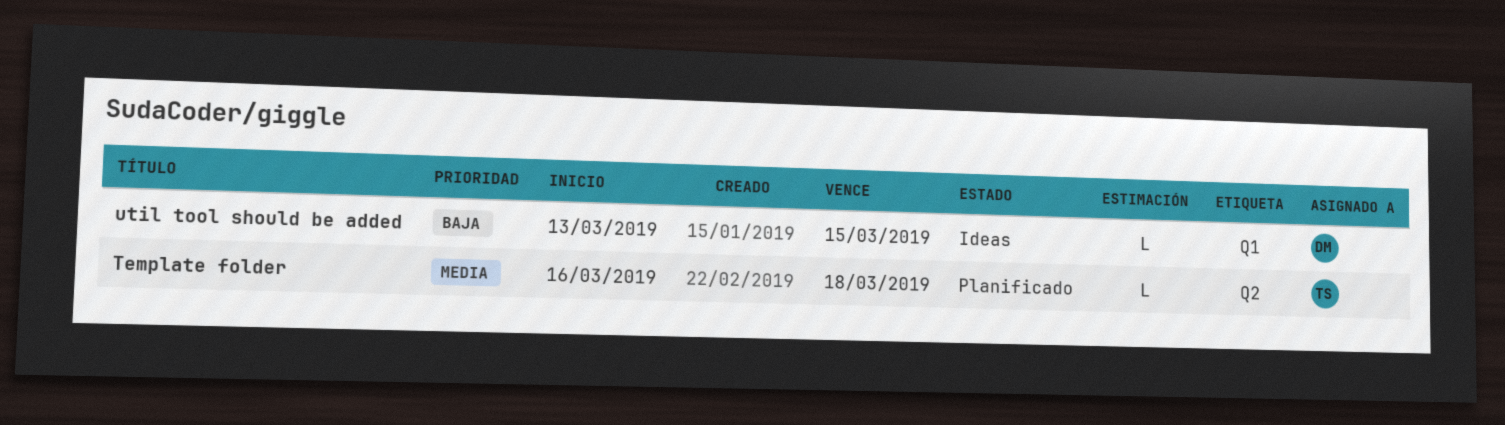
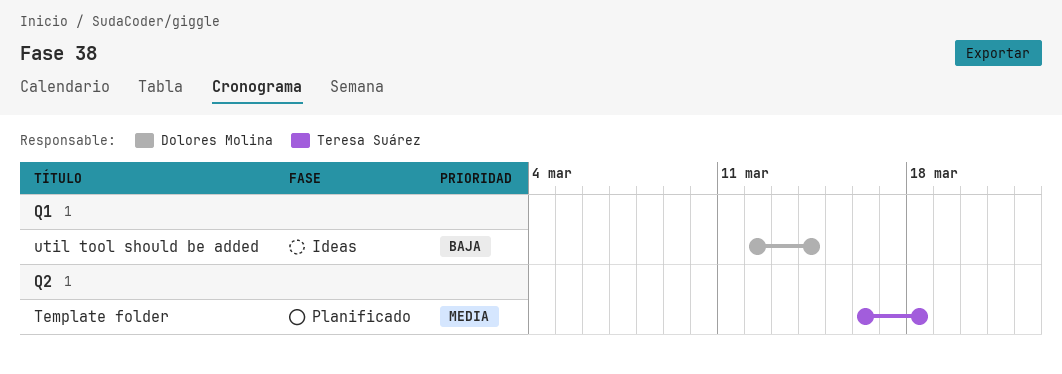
util tool should be added, start: Mar 13 -> Mar 12
util tool should be added, due: Mar 15 -> Mar 14

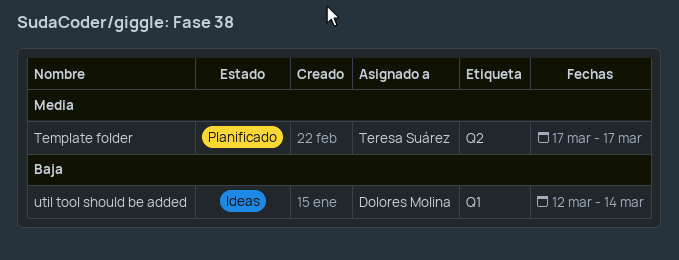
Template folder, start: Mar 16 -> Mar 17
Template folder, due: Mar 18 -> Mar 17

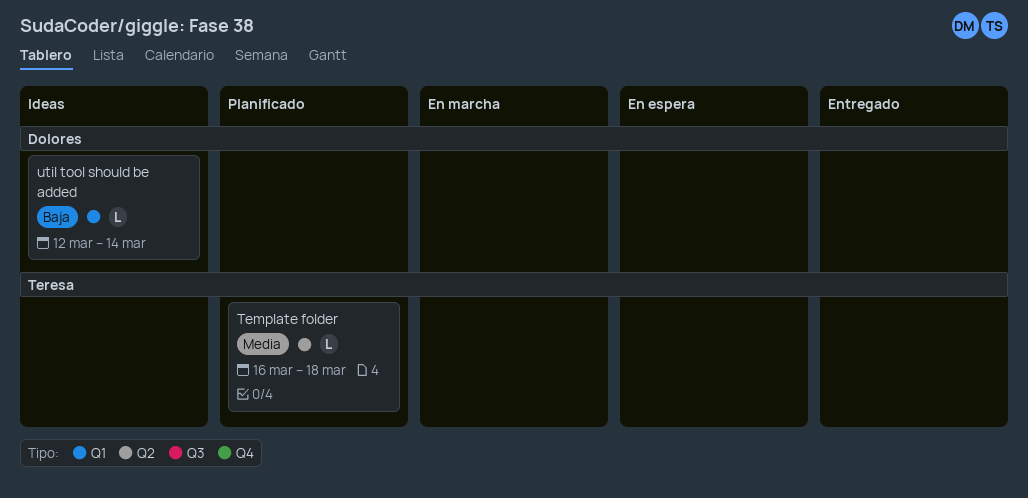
Template folder, start: Mar 17 -> Mar 16
Template folder, due: Mar 17 -> Mar 18

